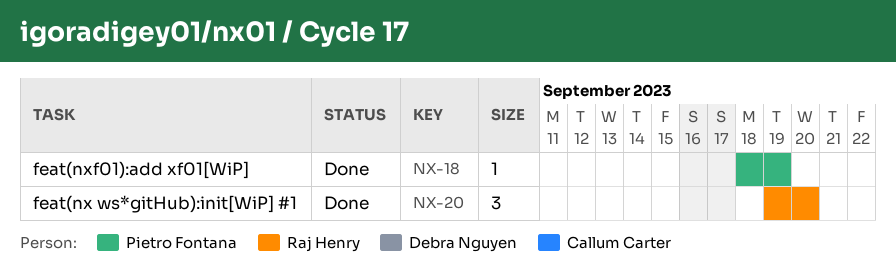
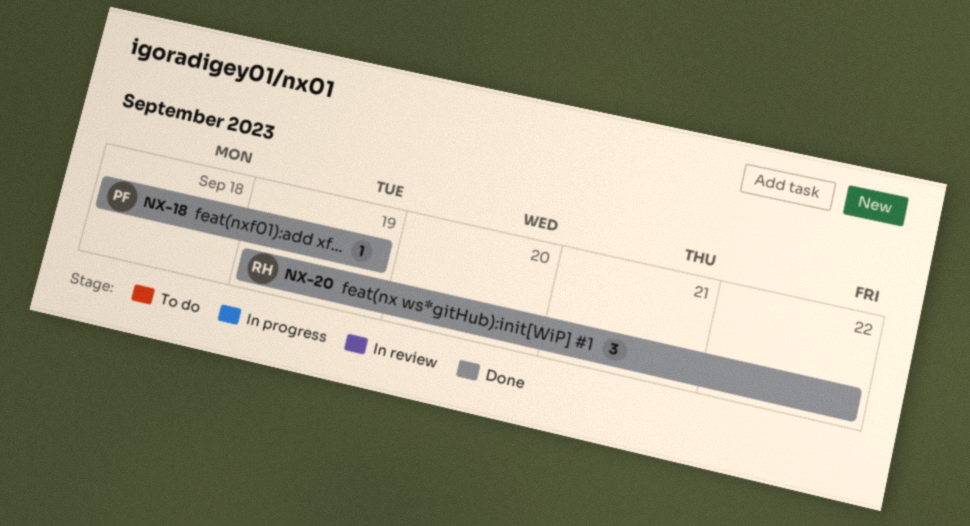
NX-20, due: Sep 20 -> Sep 22

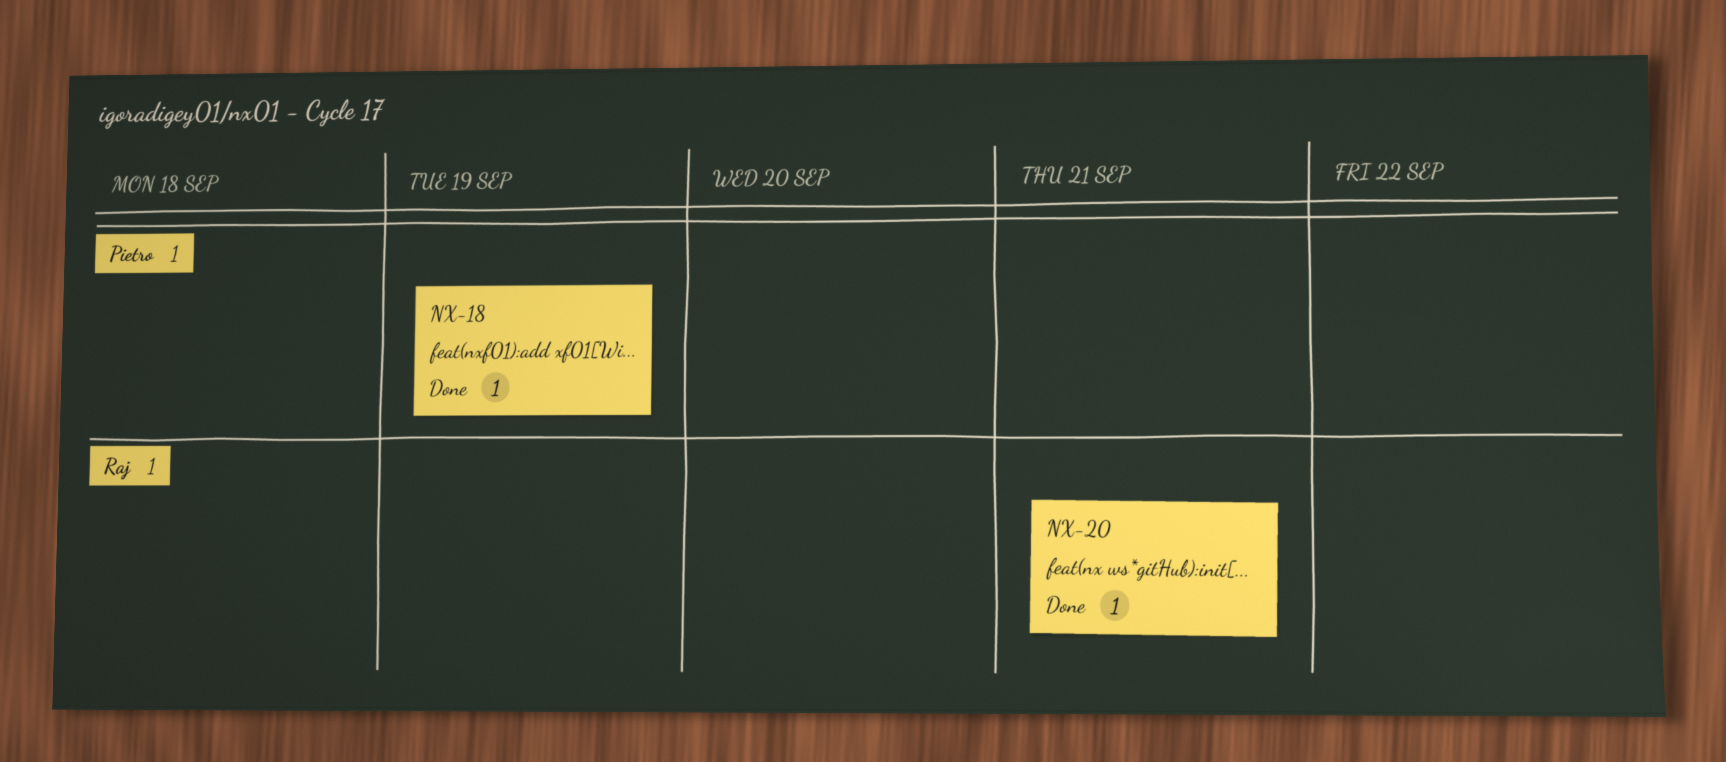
NX-20, estimate: 3 -> 1
NX-20, due: Sep 22 -> Sep 21

